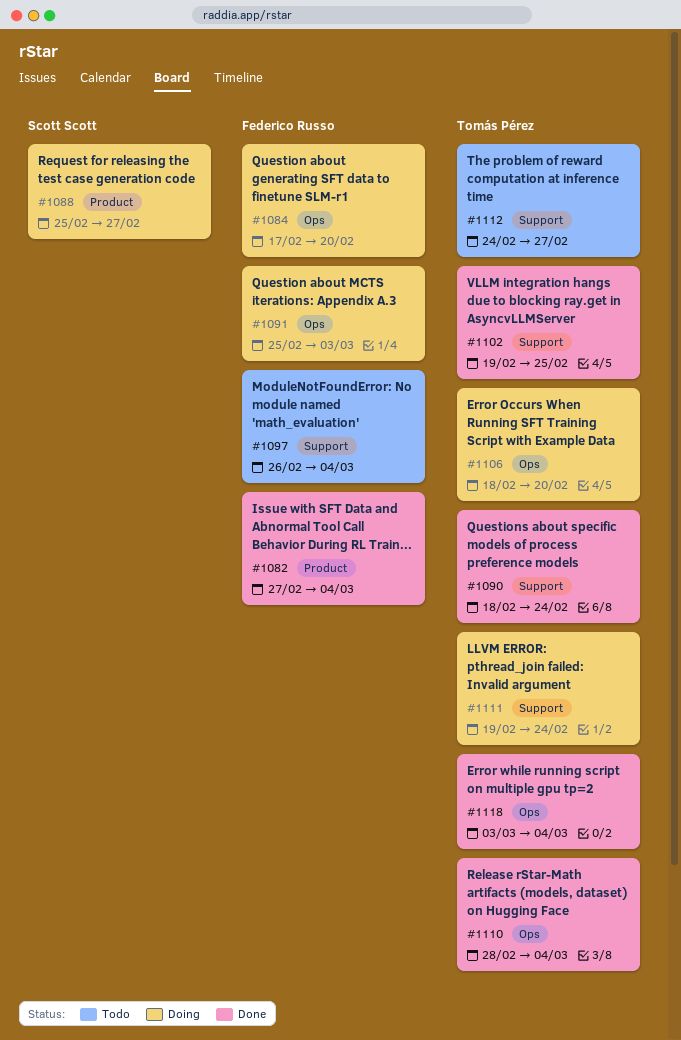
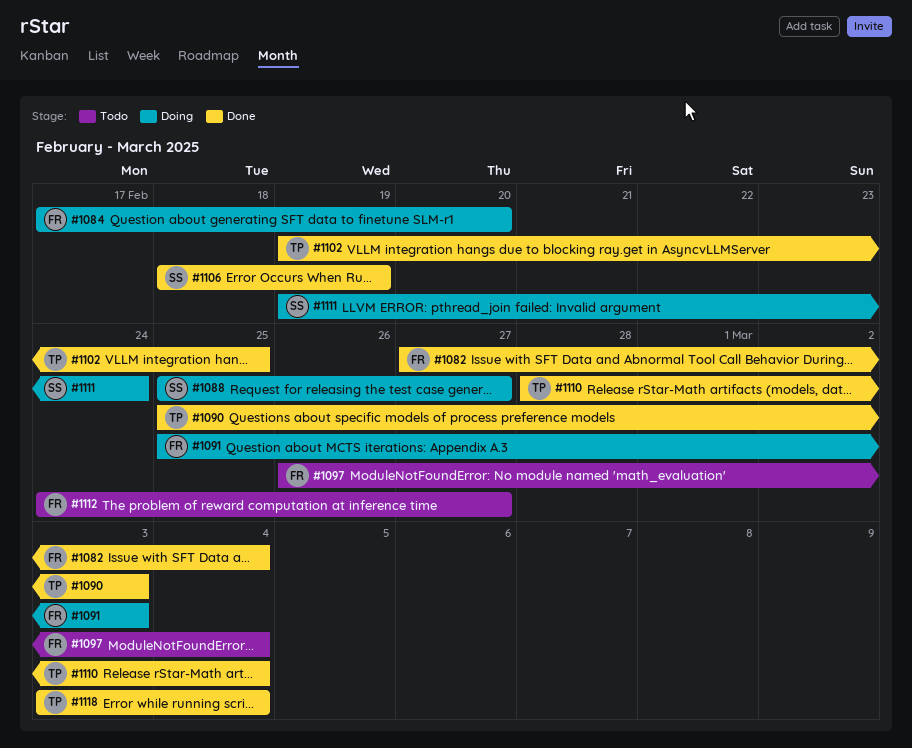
#1090, start: Feb 18 -> Feb 25
#1090, due: Feb 24 -> Mar 3
#1106, status: Doing -> Done
#1106, owner: Tomás Pérez -> Scott Scott
#1106, due: Feb 20 -> Feb 19
#1111, owner: Tomás Pérez -> Scott Scott
#1112, owner: Tomás Pérez -> Federico Russo

